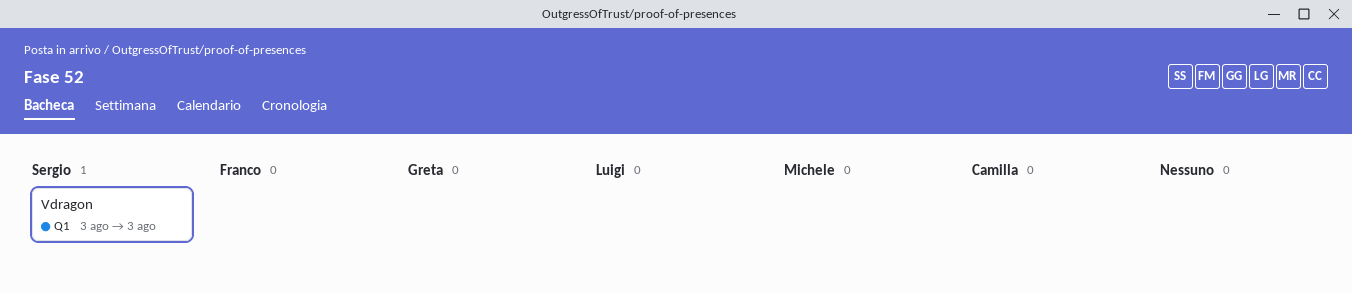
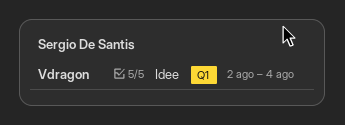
Vdragon, start: Aug 3 -> Aug 2
Vdragon, due: Aug 3 -> Aug 4

